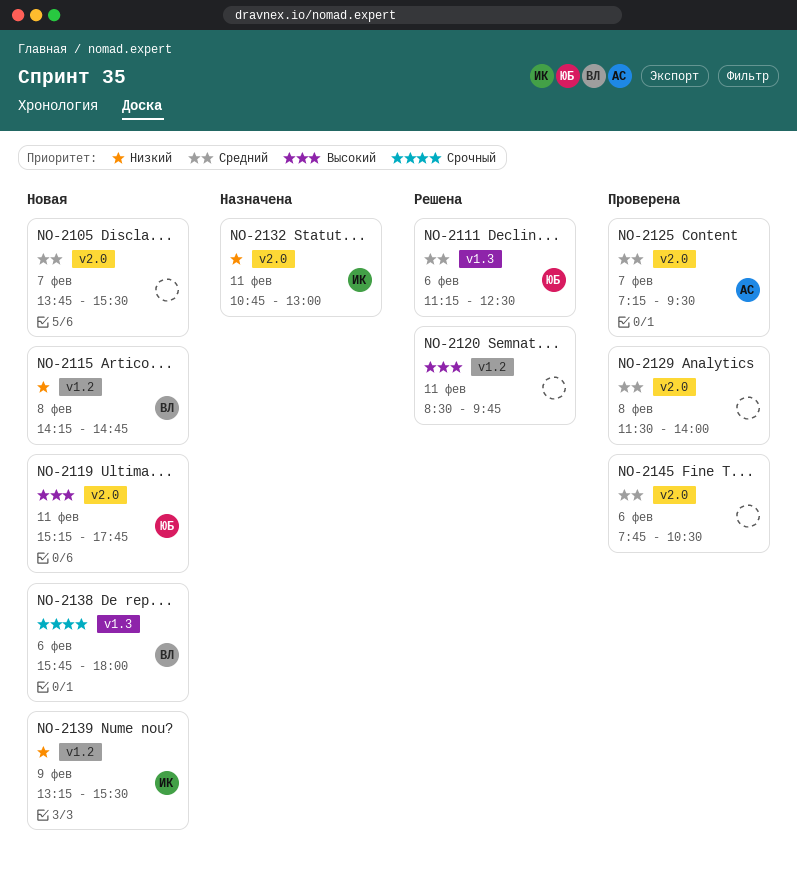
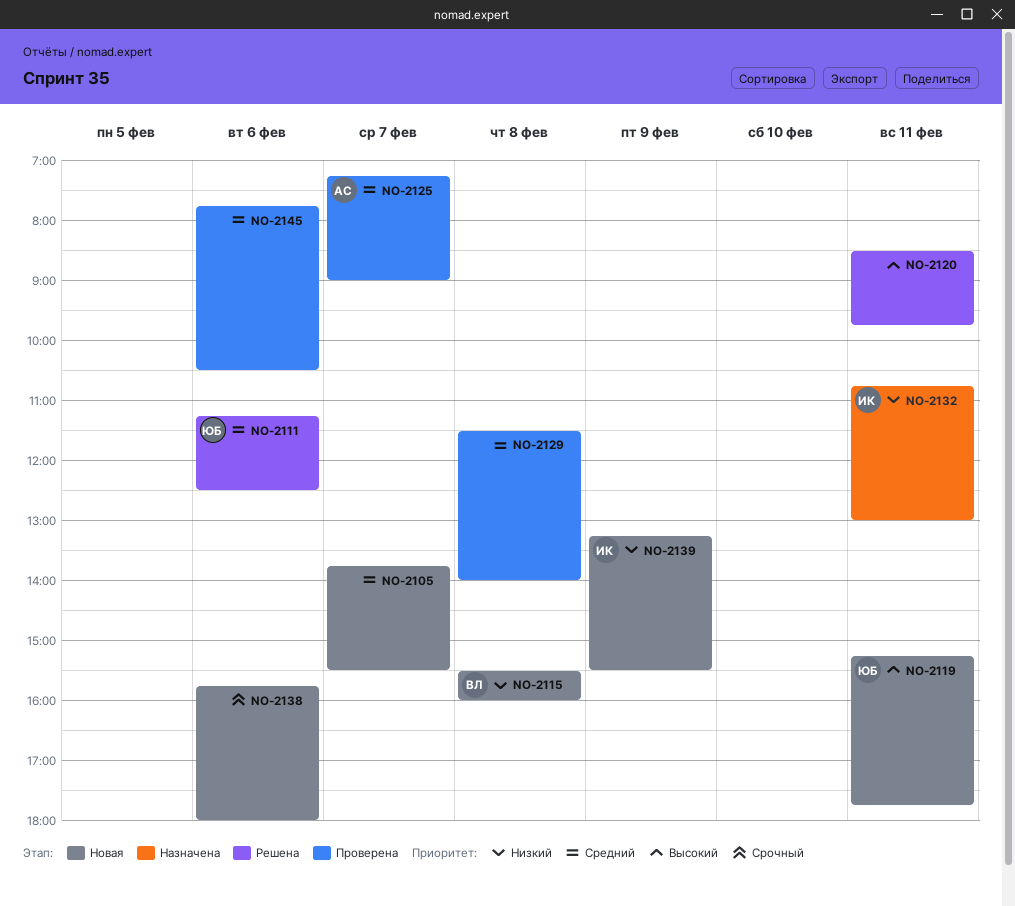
NO-2115, begins: 14:15 -> 15:30
NO-2115, ends: 14:45 -> 16:00
NO-2125, ends: 09:30 -> 09:00
NO-2138, owner: ВЛ -> none

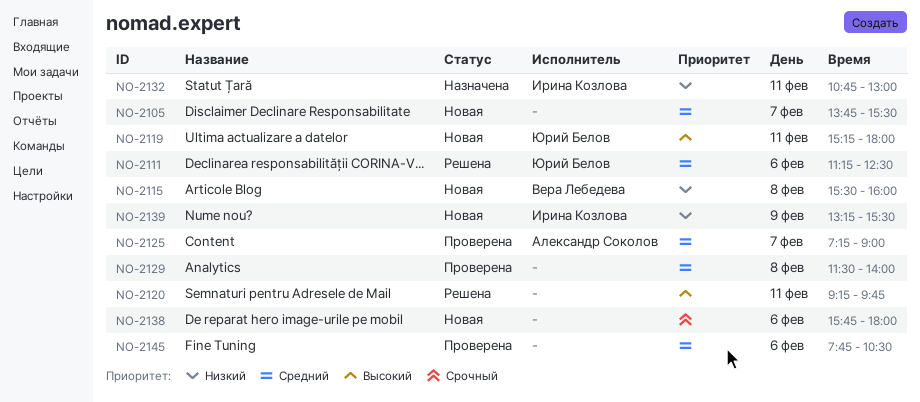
NO-2119, ends: 17:45 -> 18:00
NO-2120, begins: 08:30 -> 09:15

